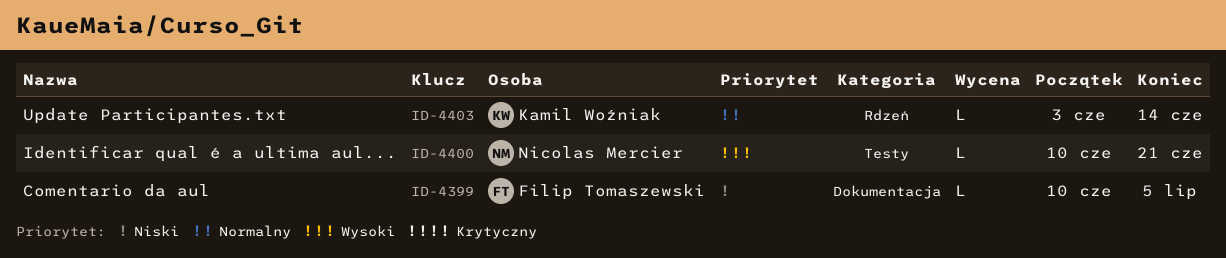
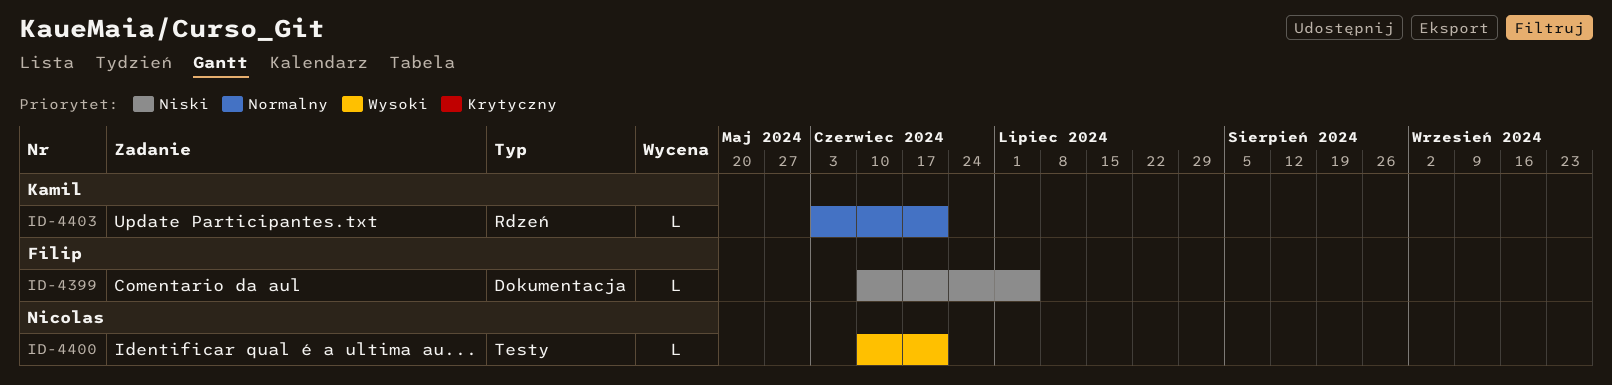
ID-4403, due: Jun 14 -> Jun 21

